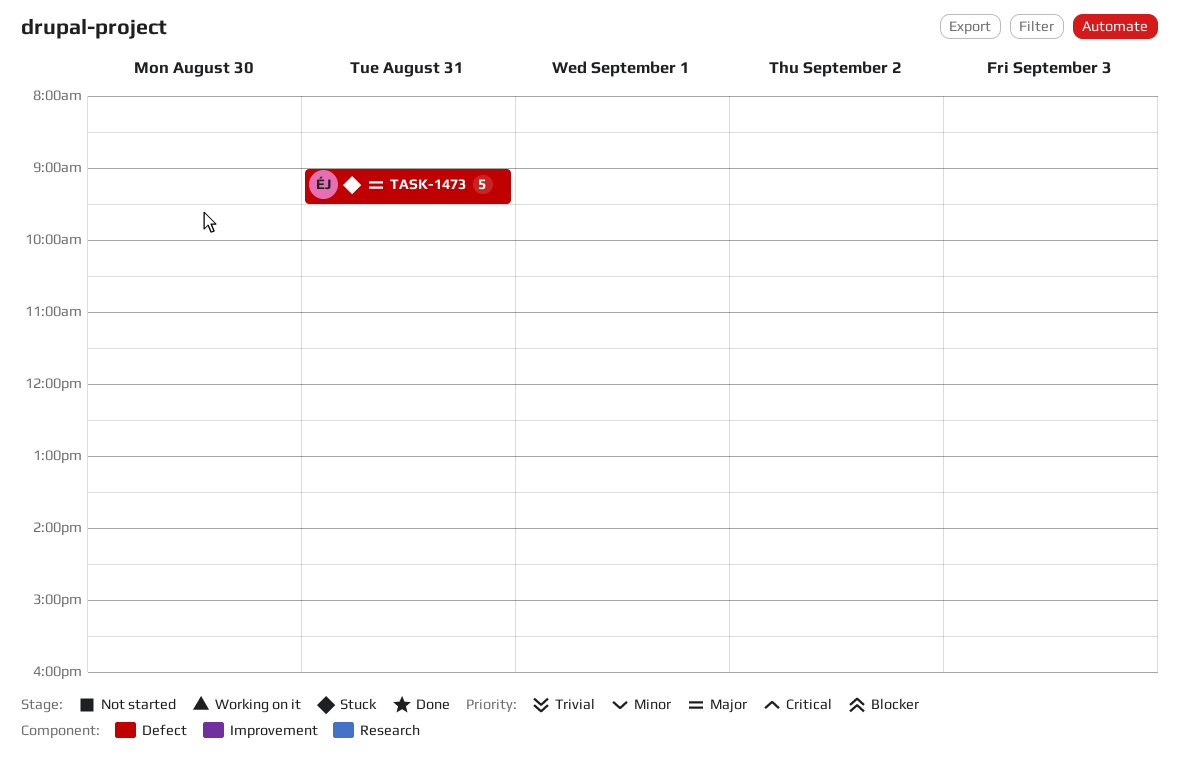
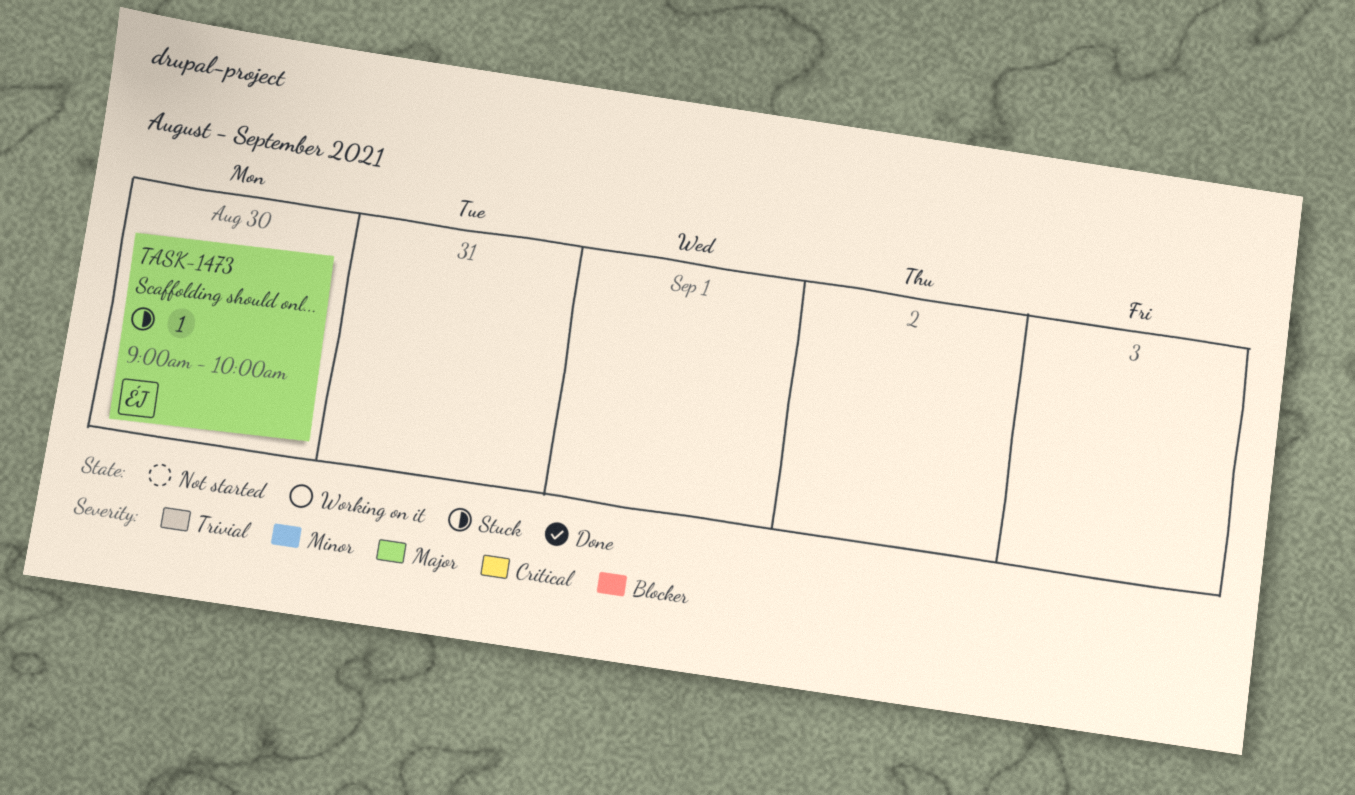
TASK-1473, estimate: 5 -> 1
TASK-1473, day: Aug 31 -> Aug 30
TASK-1473, ends: 09:30 -> 10:00

